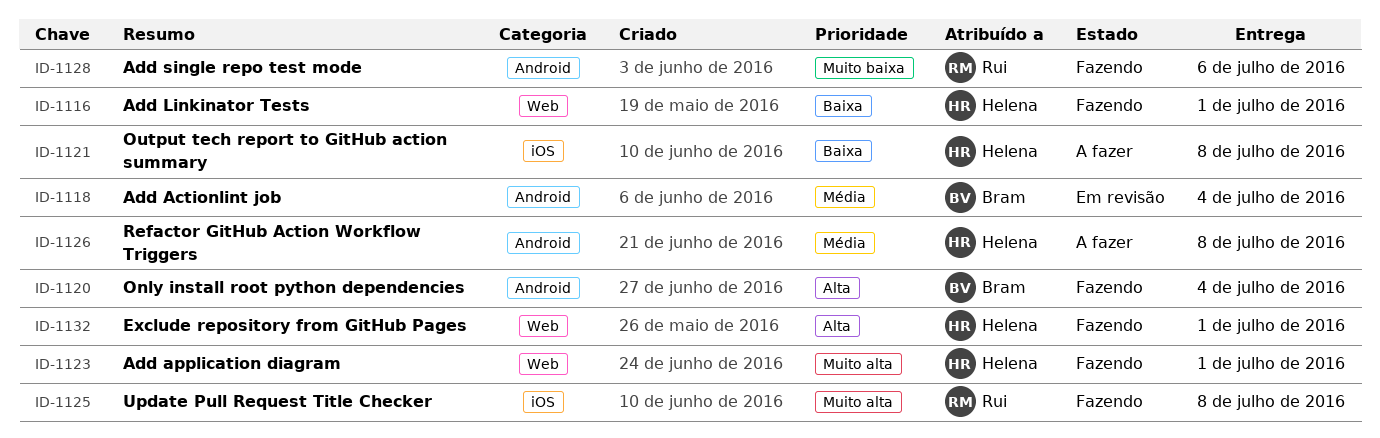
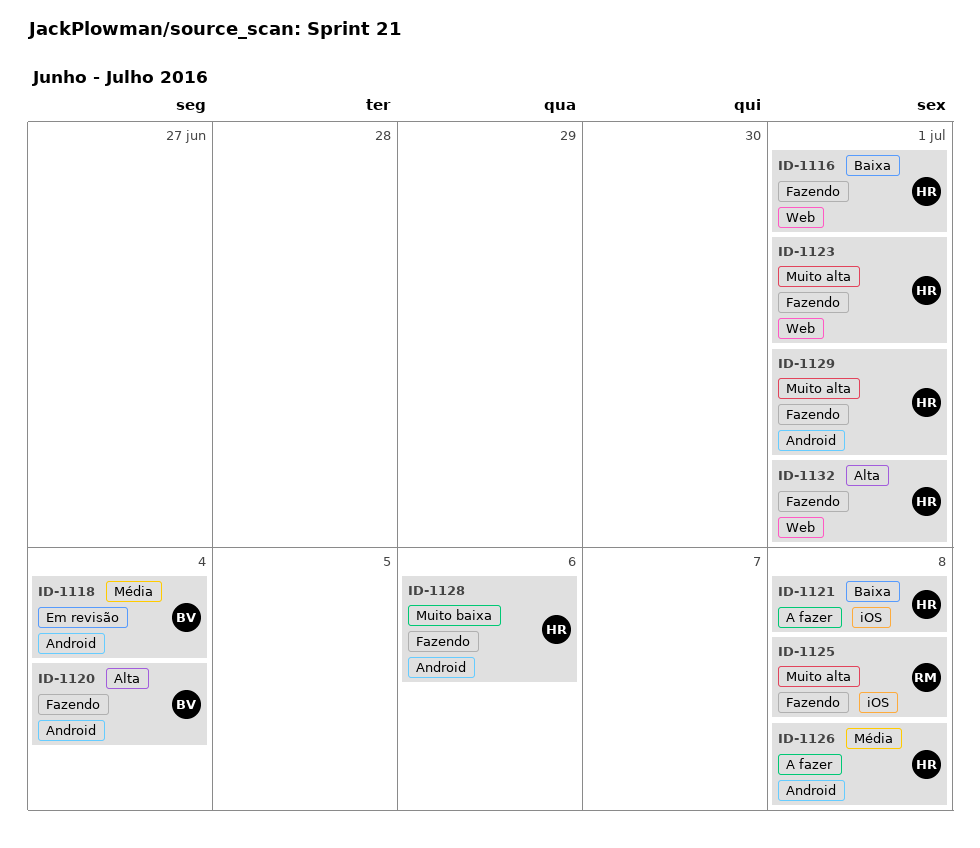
ID-1128, owner: Rui -> Helena
ID-1129: none -> present

